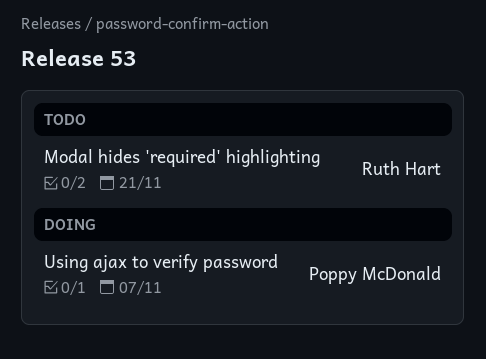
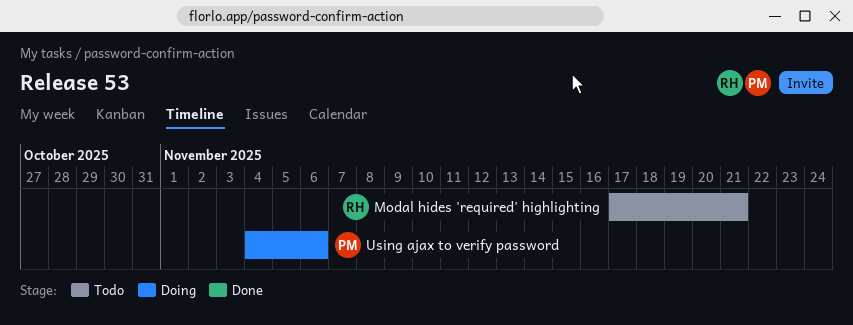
Using ajax to verify password, due: Nov 7 -> Nov 6

